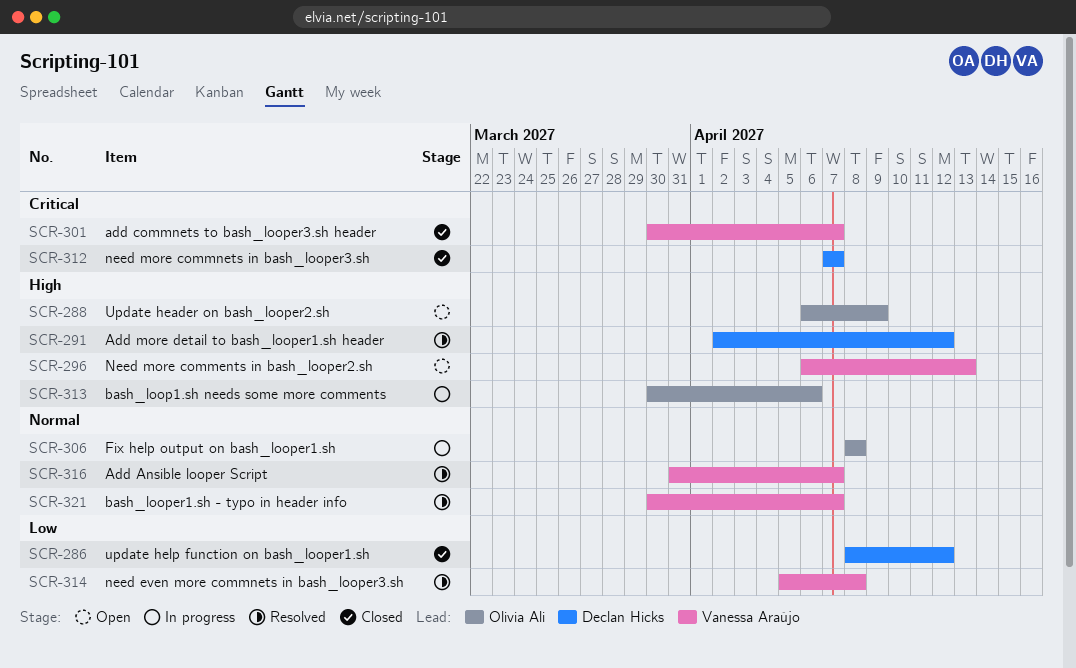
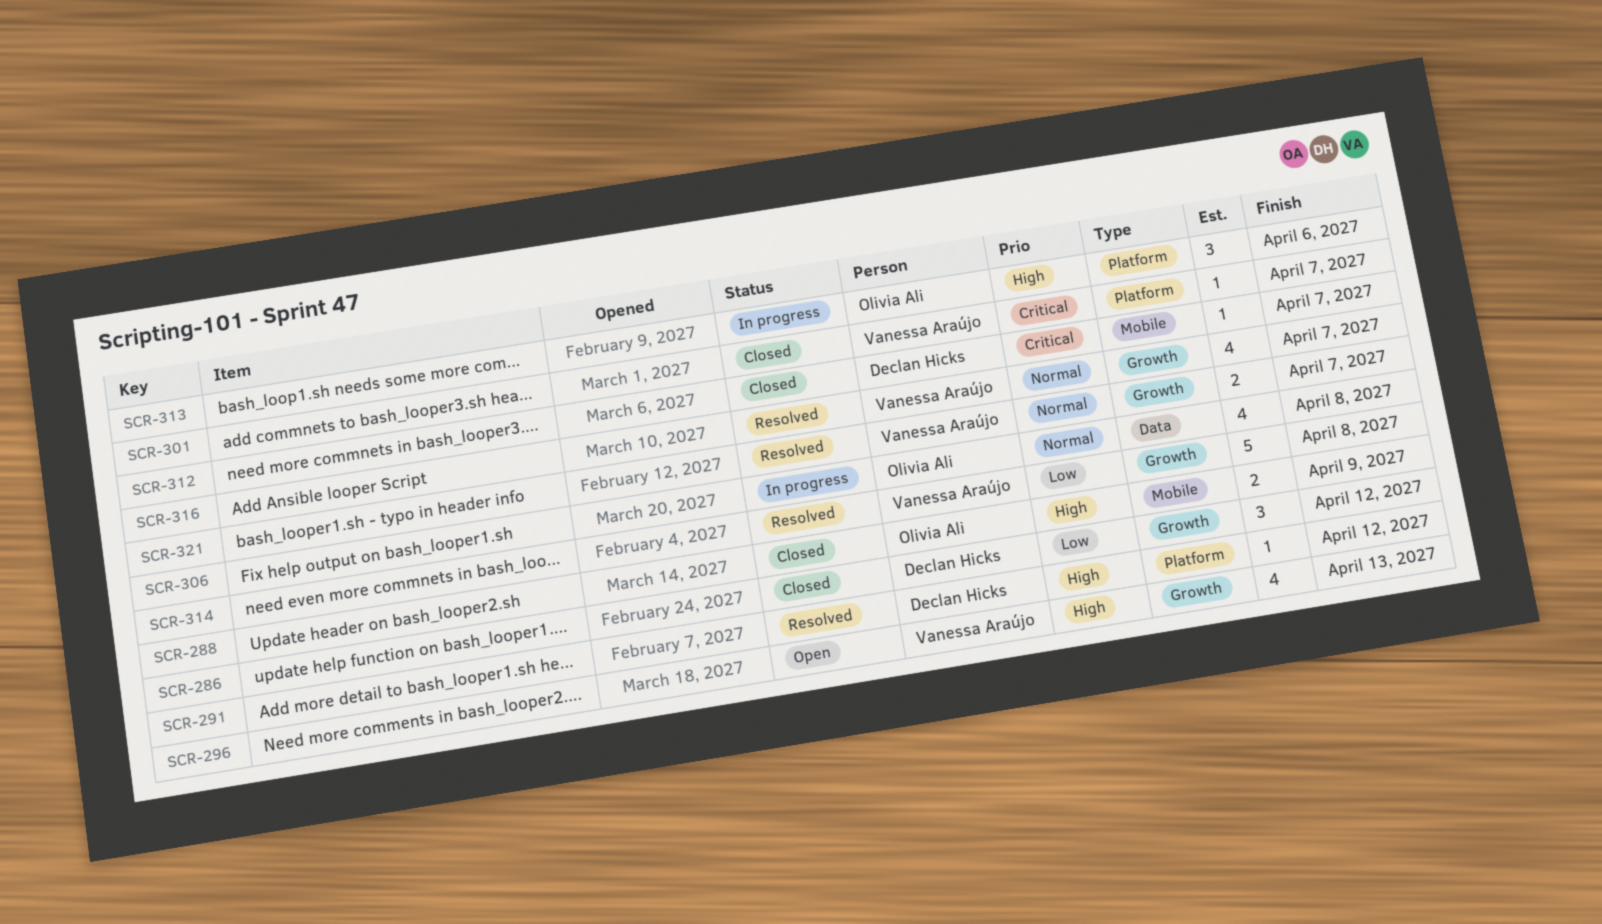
SCR-288, status: Open -> Closed

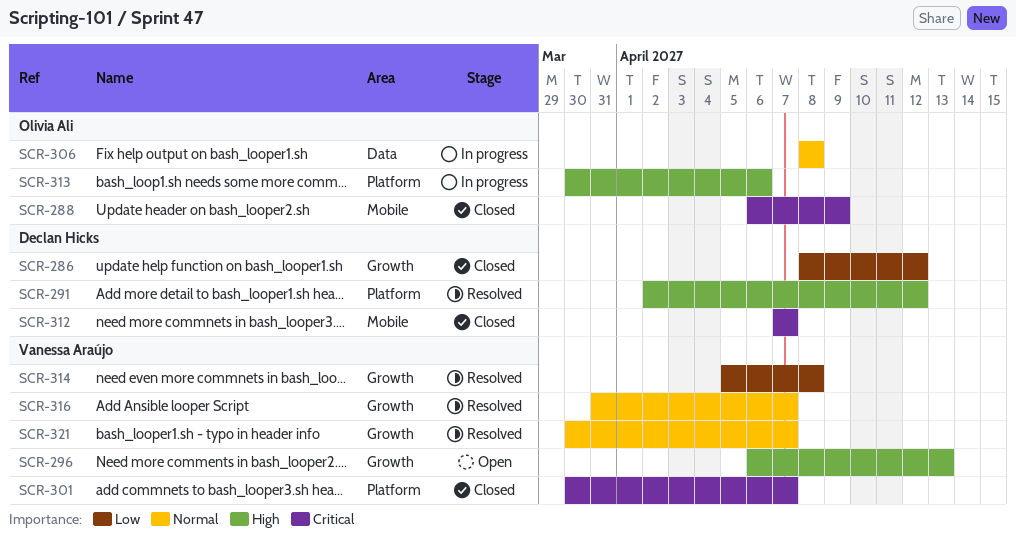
SCR-288, priority: High -> Critical

